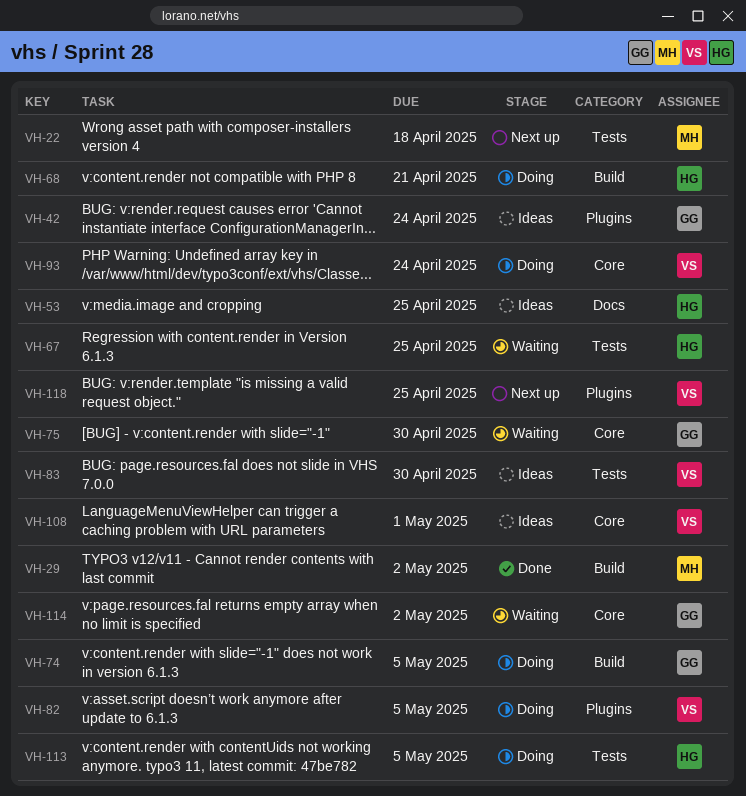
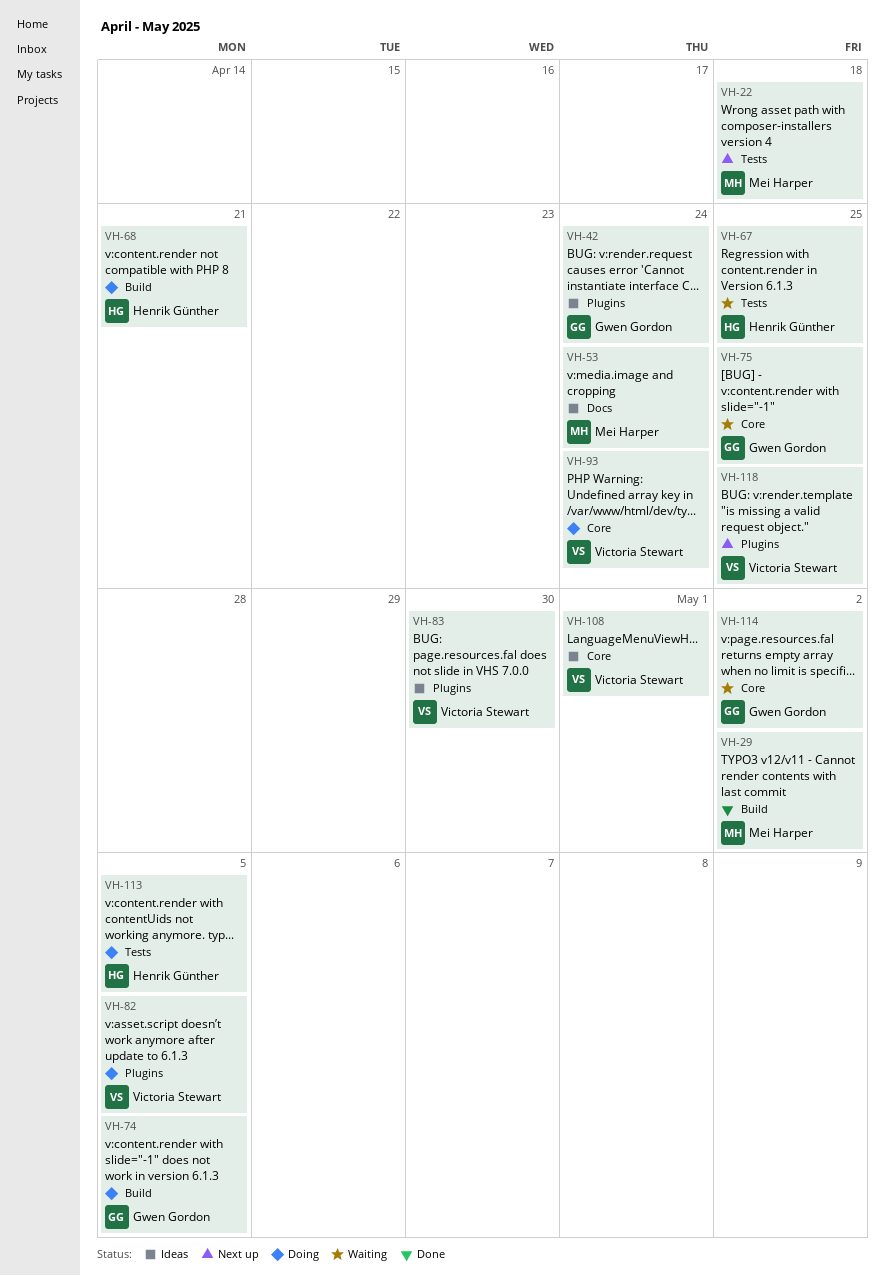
VH-53, owner: Henrik Günther -> Mei Harper
VH-53, due: Apr 25 -> Apr 24
VH-75, due: Apr 30 -> Apr 25
VH-83, label: Tests -> Plugins

